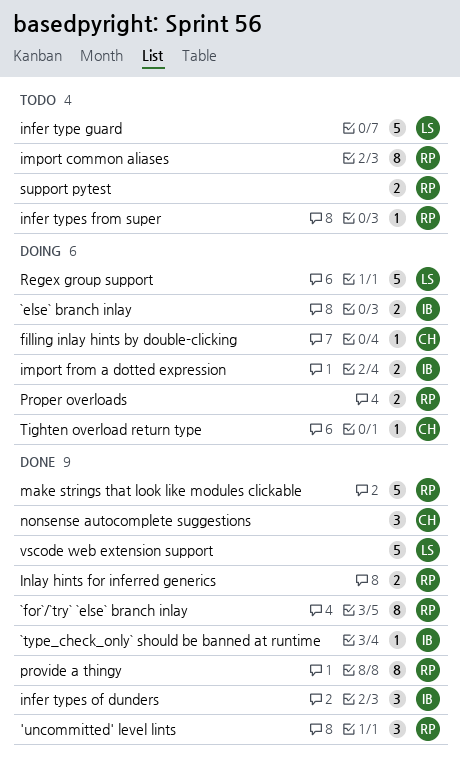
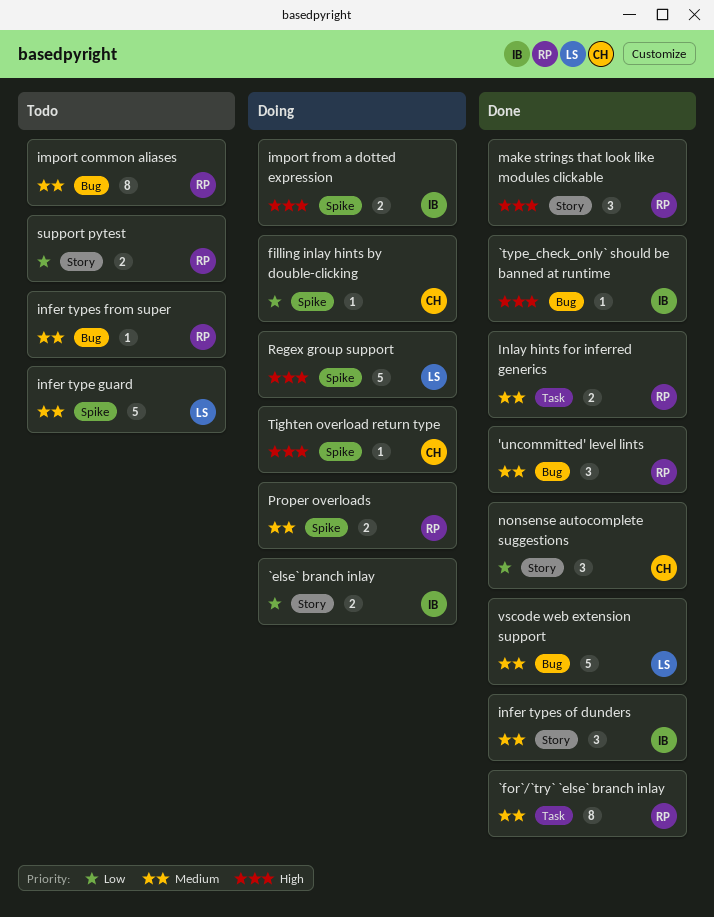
make strings that look like modules clickable, estimate: 5 -> 3
provide a thingy: present -> none

